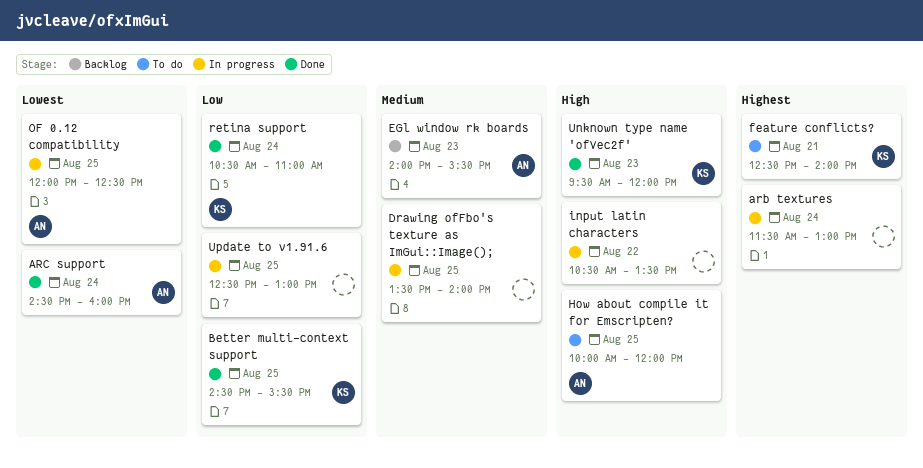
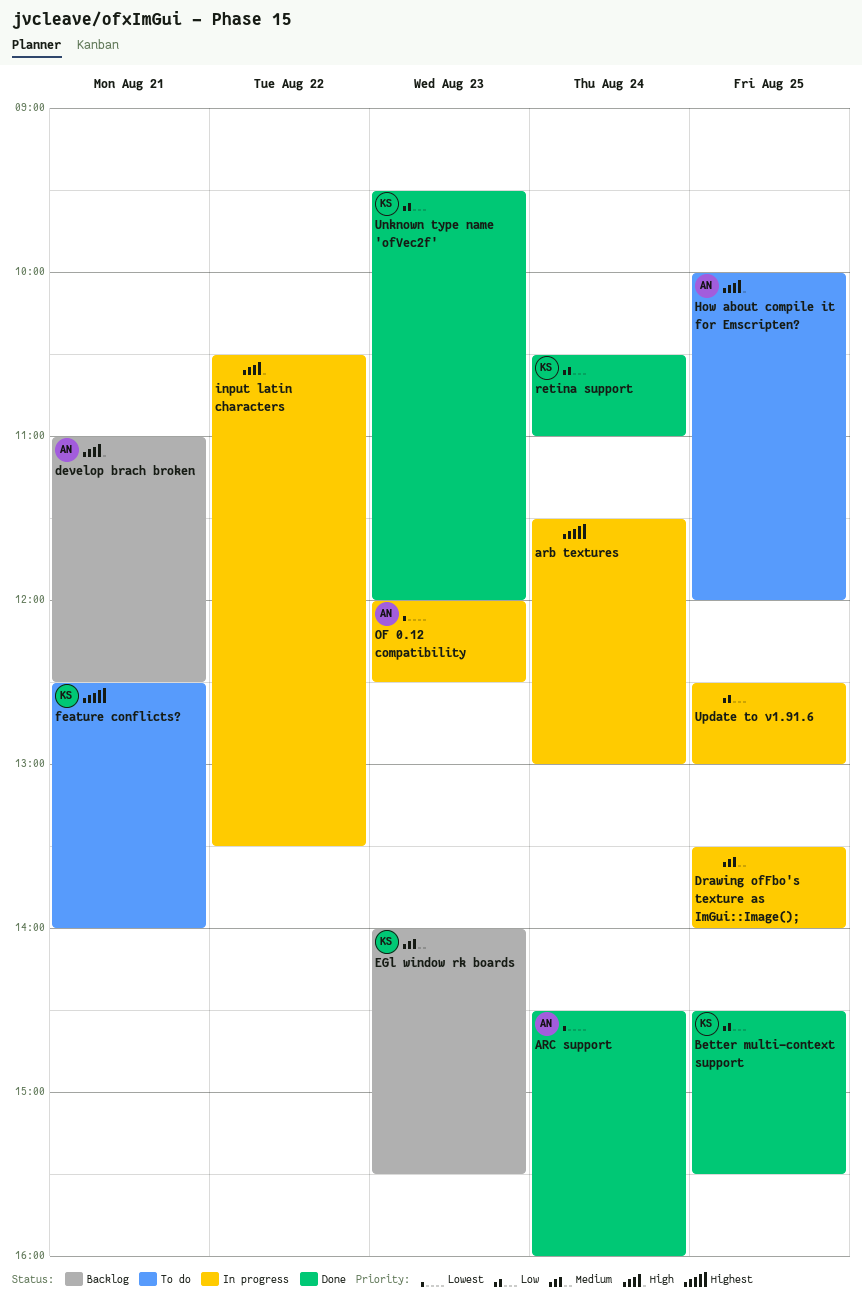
develop brach broken: none -> present
EGl window rk boards, owner: AN -> KS
OF 0.12 compatibility, day: Aug 25 -> Aug 23
Unknown type name 'ofVec2f', priority: High -> Low

